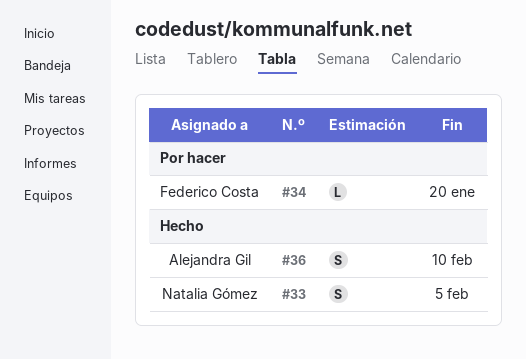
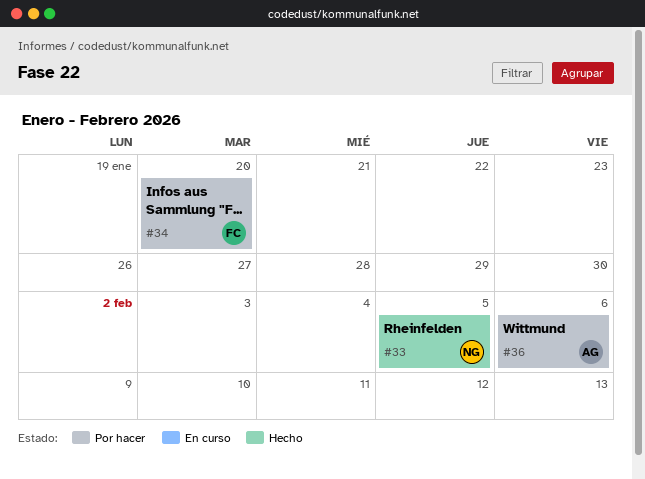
#36, status: Hecho -> Por hacer
#36, due: Feb 10 -> Feb 6

